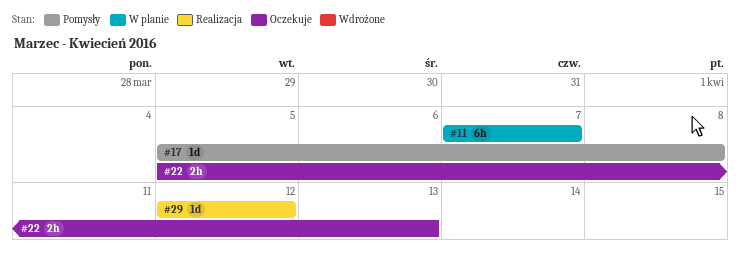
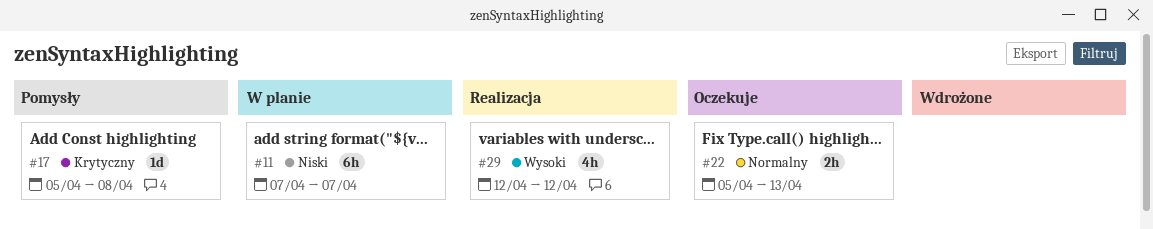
#29, estimate: 1d -> 4h

